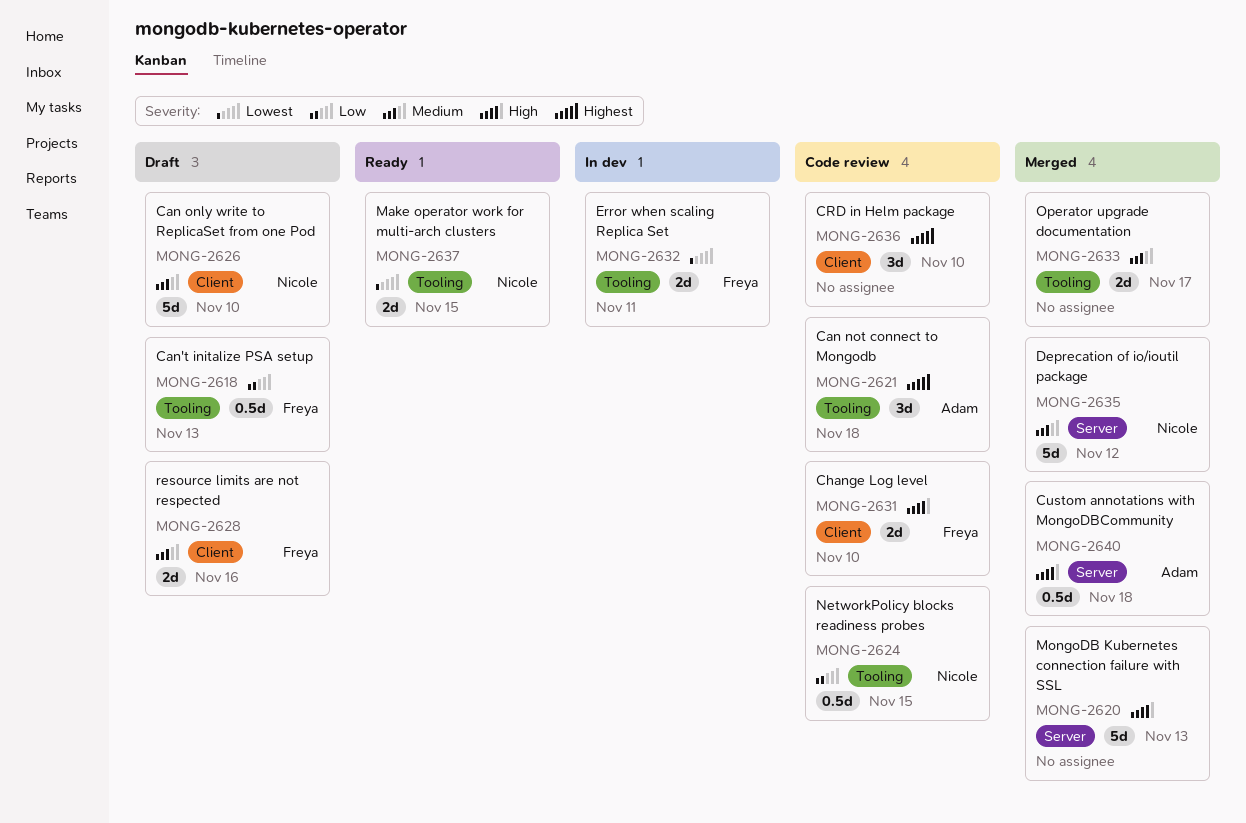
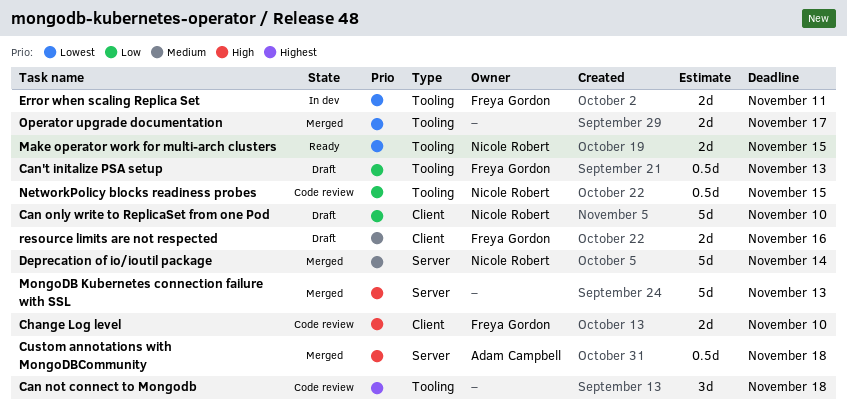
Can not connect to Mongodb, owner: Adam Campbell -> none
Can only write to ReplicaSet from one Pod, priority: Medium -> Low
CRD in Helm package: present -> none
Deprecation of io/ioutil package, due: Nov 12 -> Nov 14
Operator upgrade documentation, priority: Medium -> Lowest

